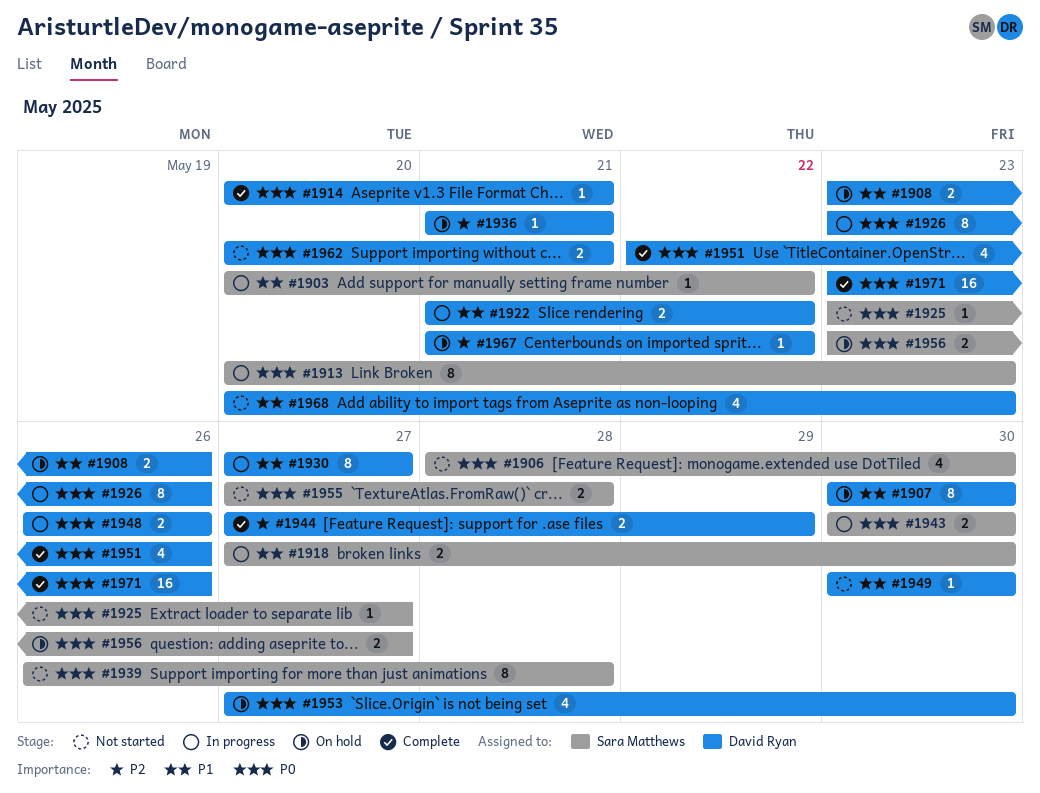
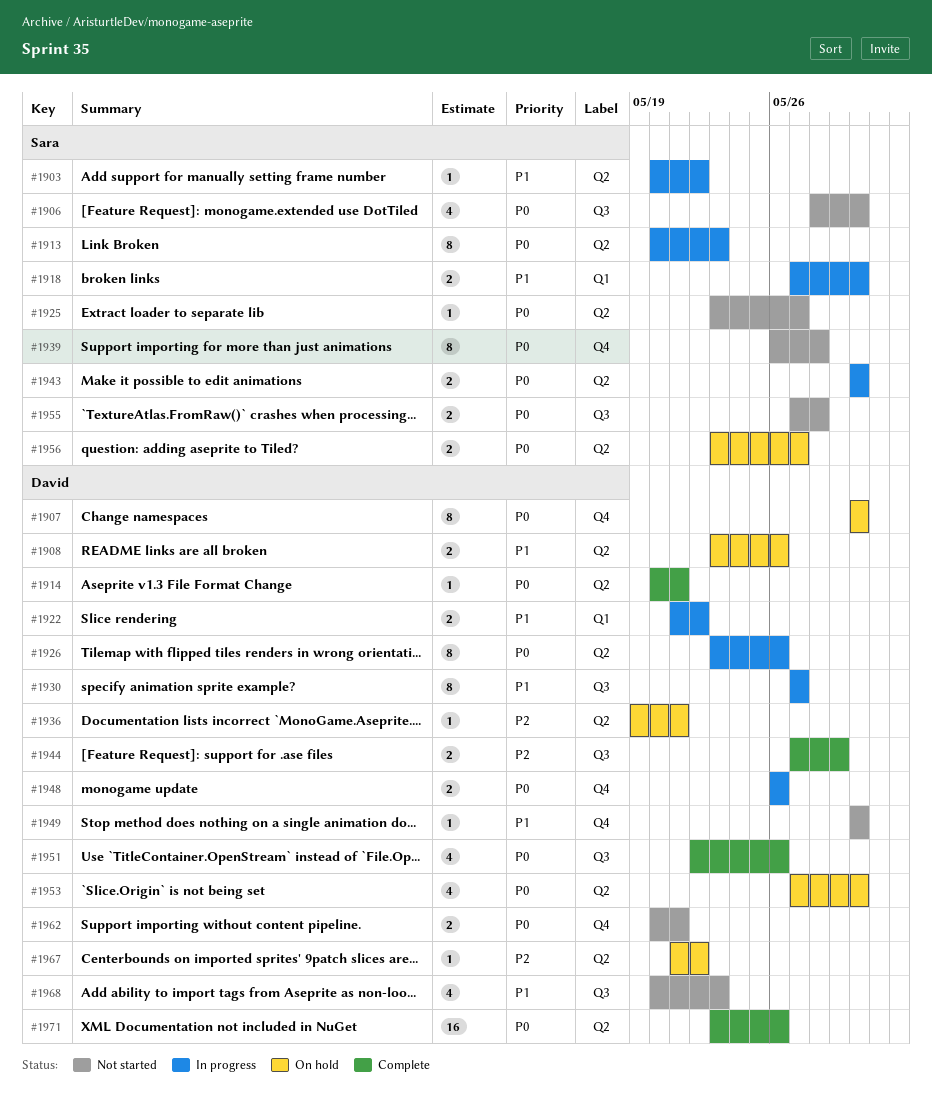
#1907, priority: P1 -> P0
#1936, start: May 21 -> May 19

